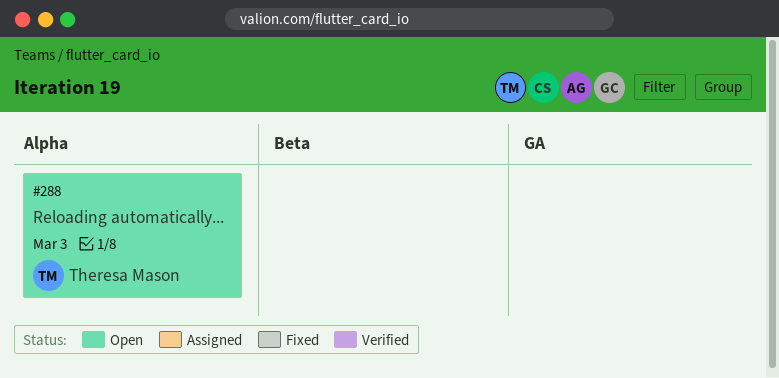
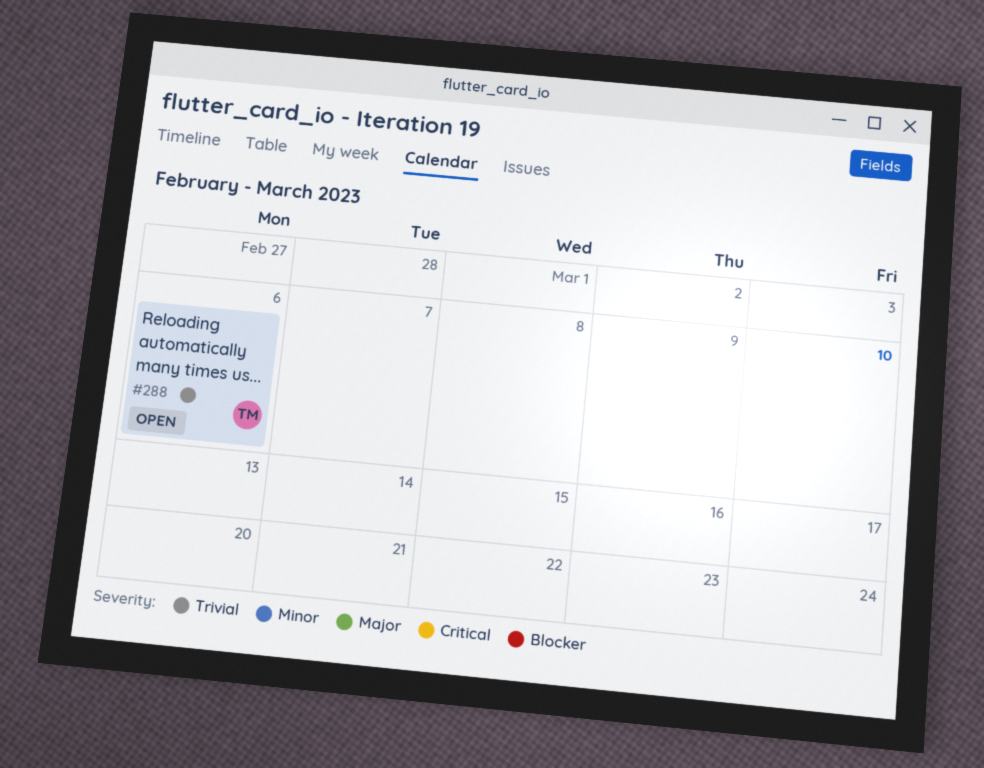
#288, due: Mar 3 -> Mar 6

